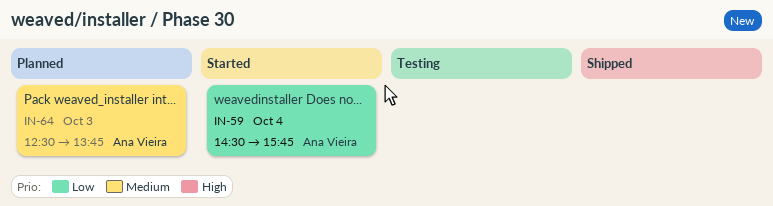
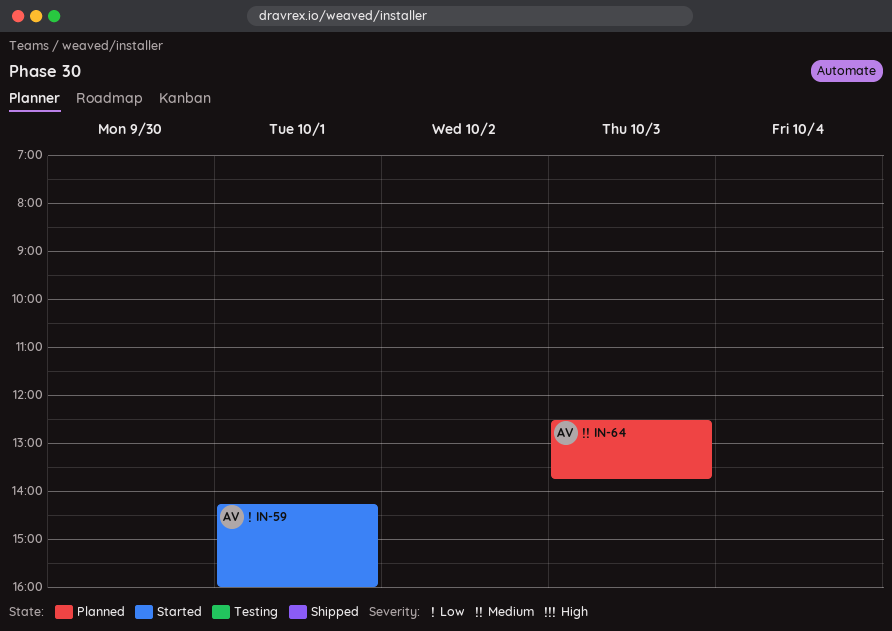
IN-59, day: Oct 4 -> Oct 1
IN-59, begins: 14:30 -> 14:15
IN-59, ends: 15:45 -> 16:00

